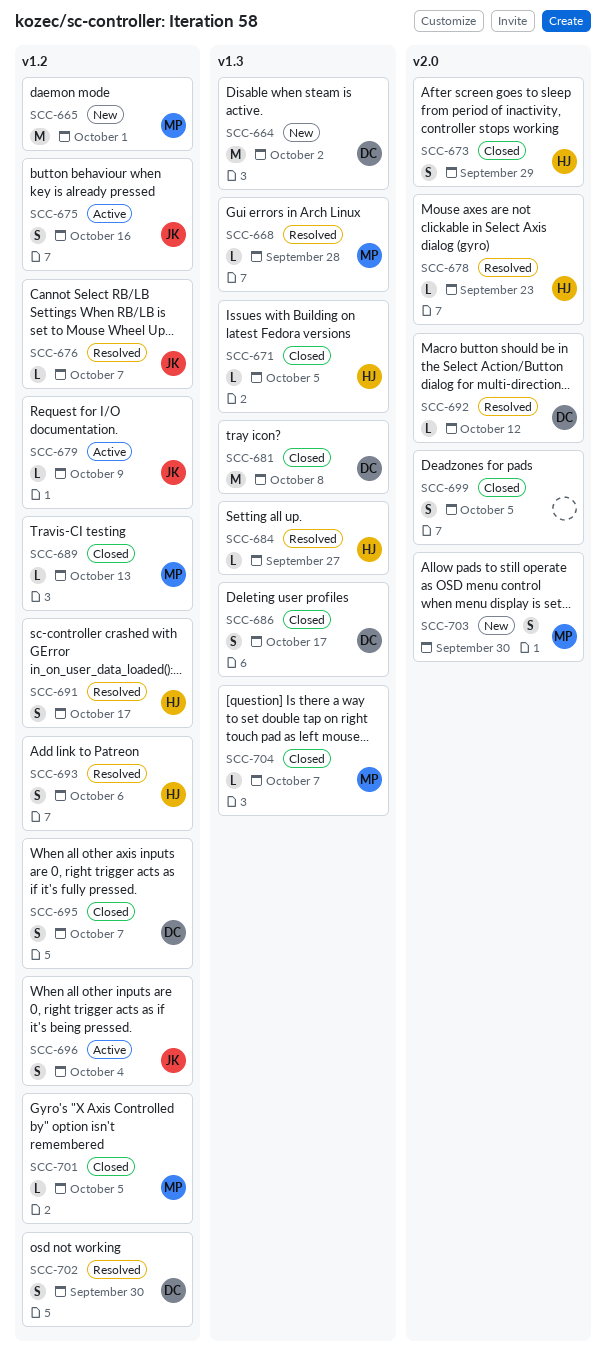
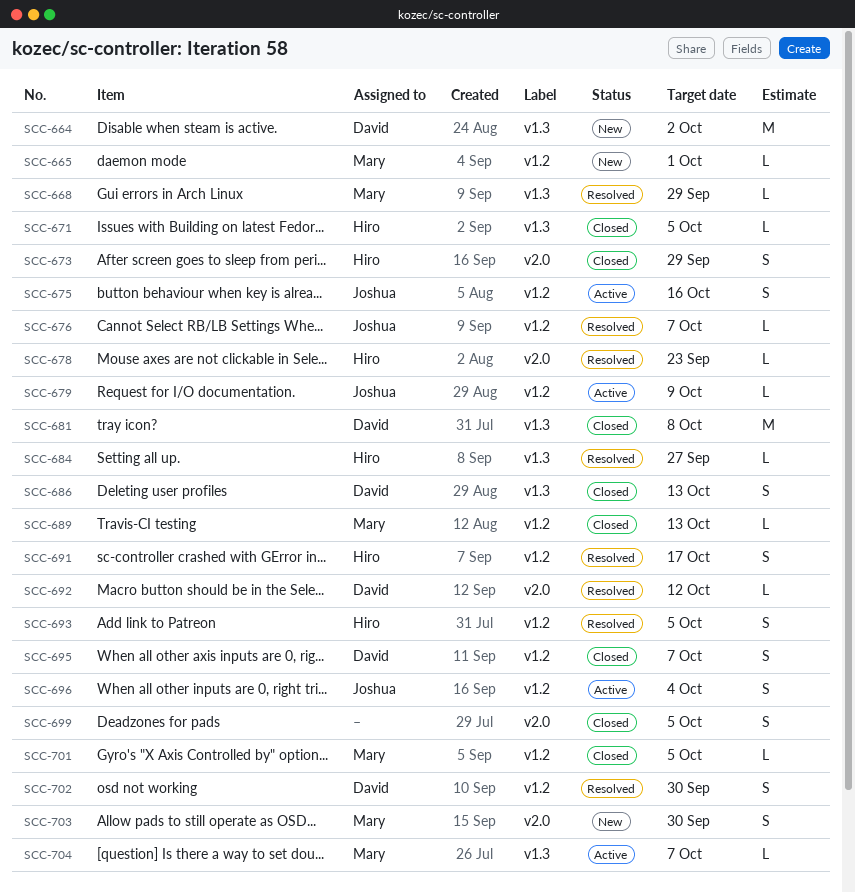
SCC-665, estimate: M -> L
SCC-668, due: Sep 28 -> Sep 29
SCC-686, due: Oct 17 -> Oct 13
SCC-693, due: Oct 6 -> Oct 5
SCC-704, status: Closed -> Active

